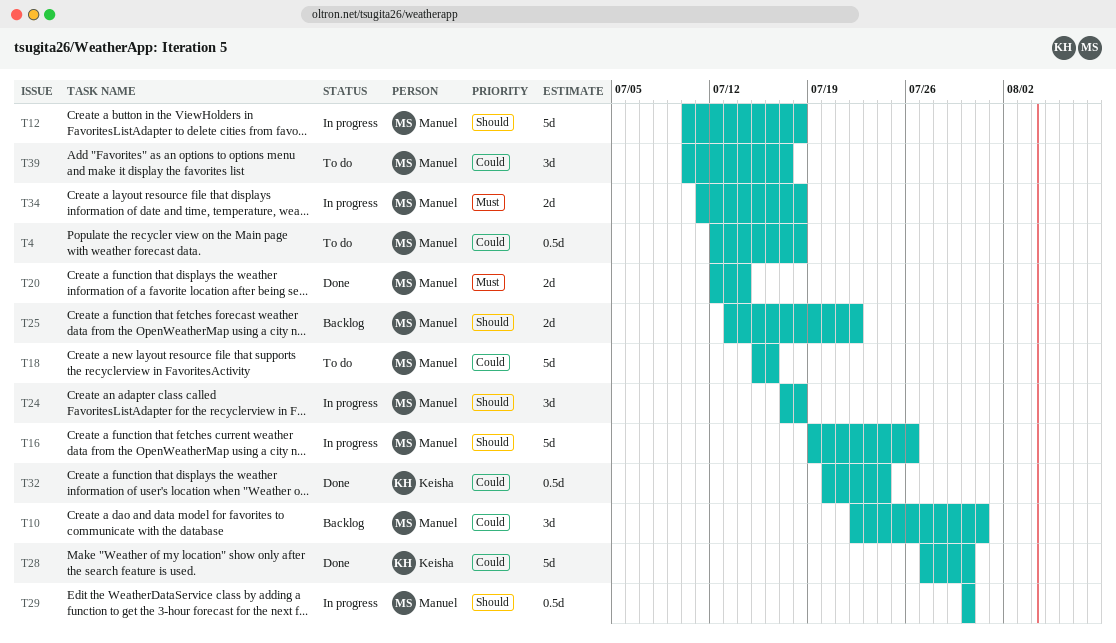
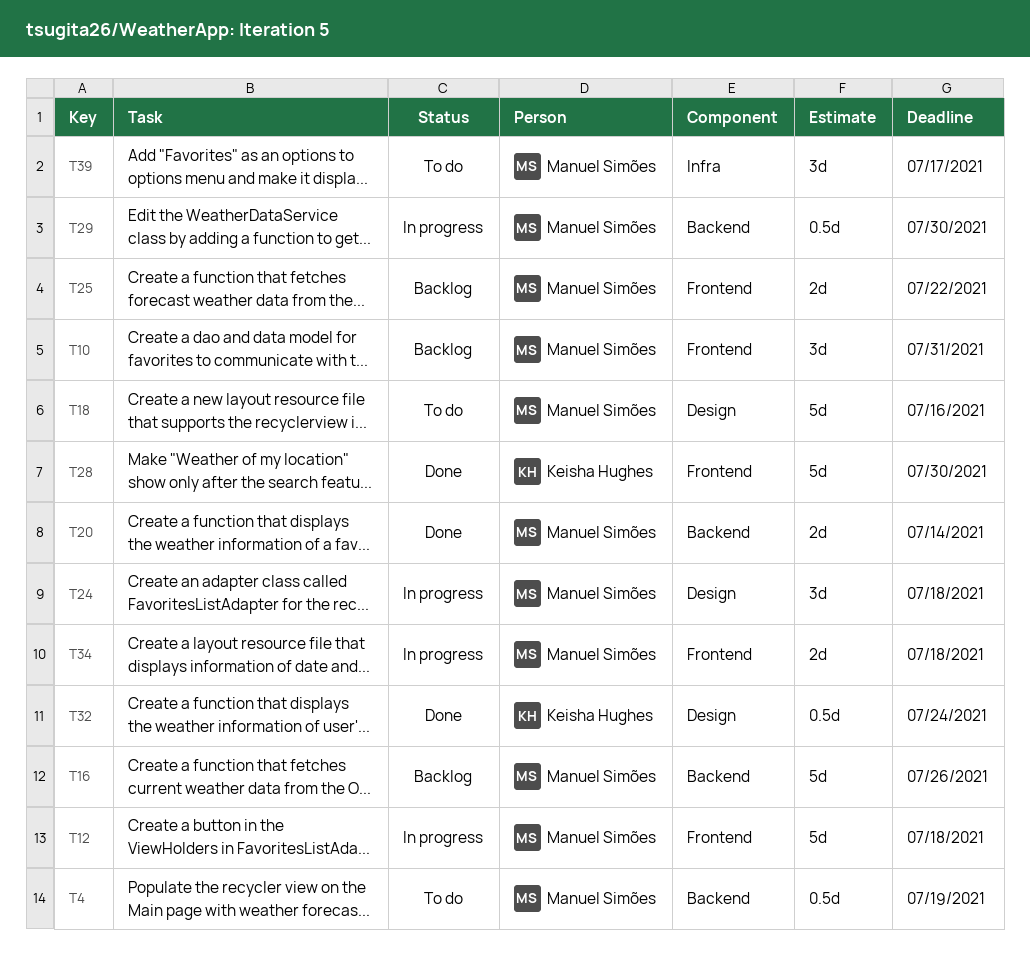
T4, due: Jul 18 -> Jul 19
T16, status: In progress -> Backlog

